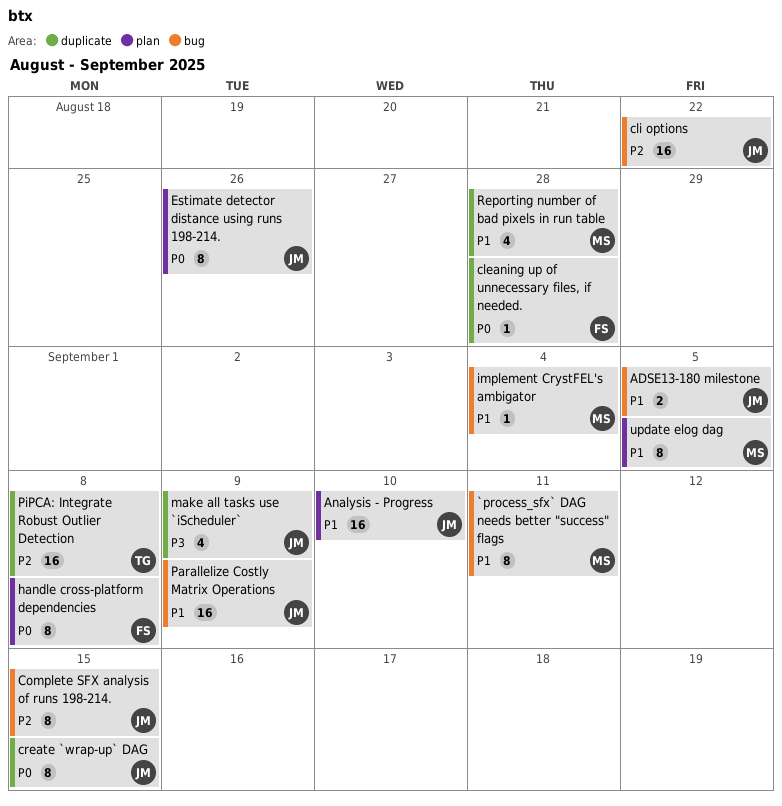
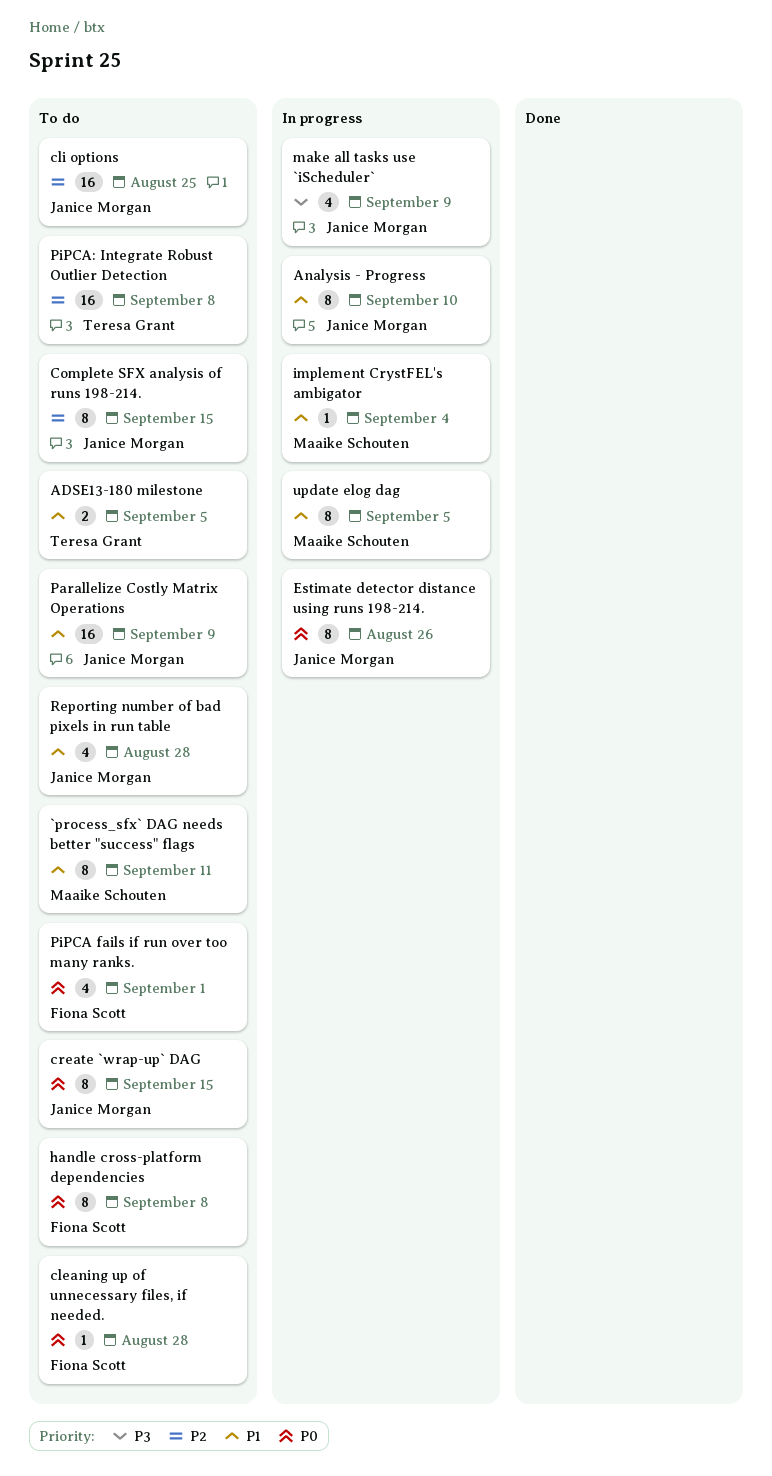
ADSE13-180 milestone, owner: Janice Morgan -> Teresa Grant
Analysis - Progress, estimate: 16 -> 8
cli options, due: Aug 22 -> Aug 25
PiPCA fails if run over too many ranks.: none -> present
Reporting number of bad pixels in run table, owner: Maaike Schouten -> Janice Morgan

